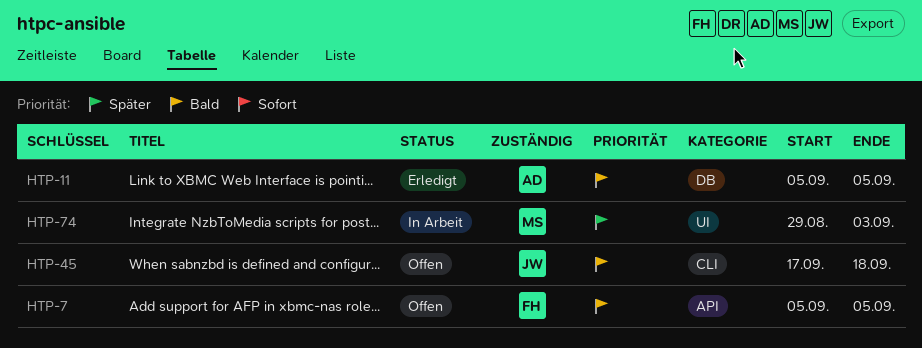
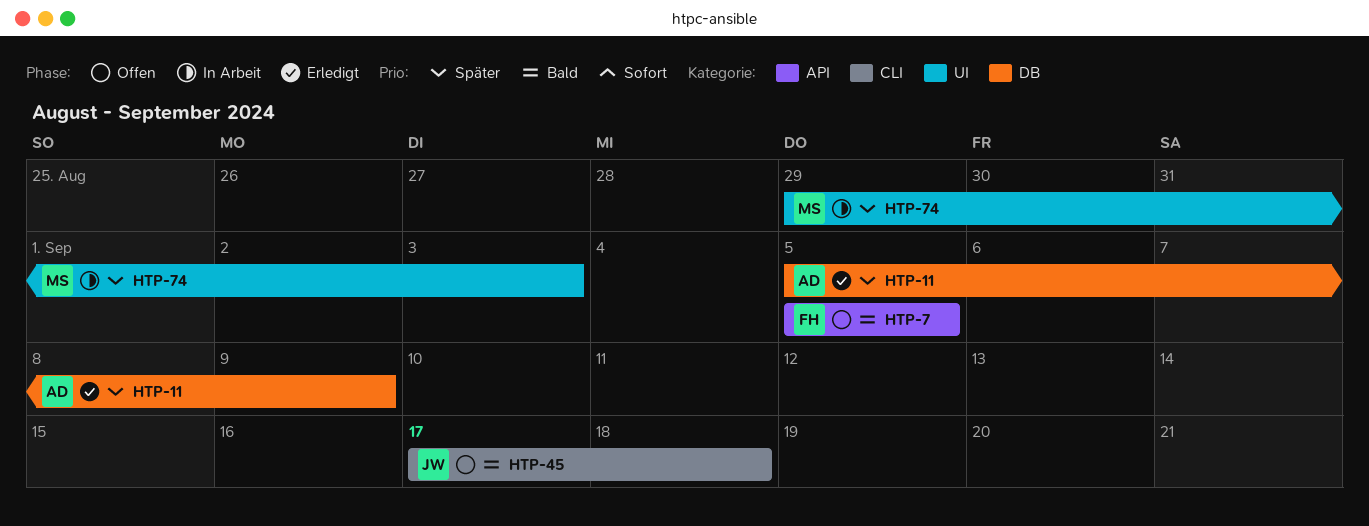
HTP-11, priority: Bald -> Später
HTP-11, due: Sep 5 -> Sep 9

